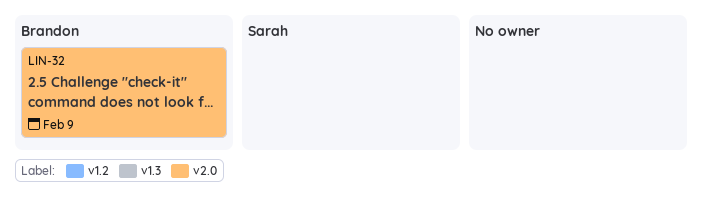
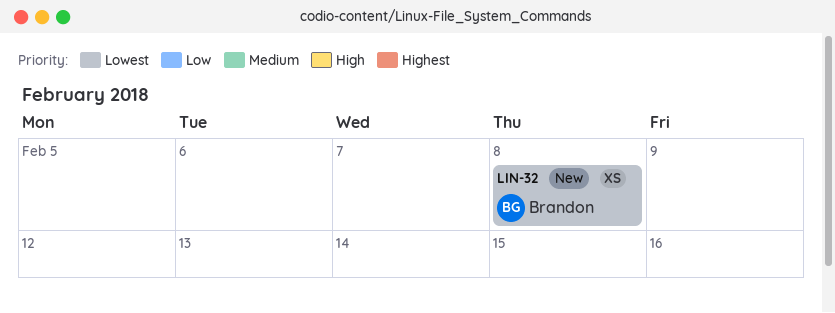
LIN-32, due: Feb 9 -> Feb 8

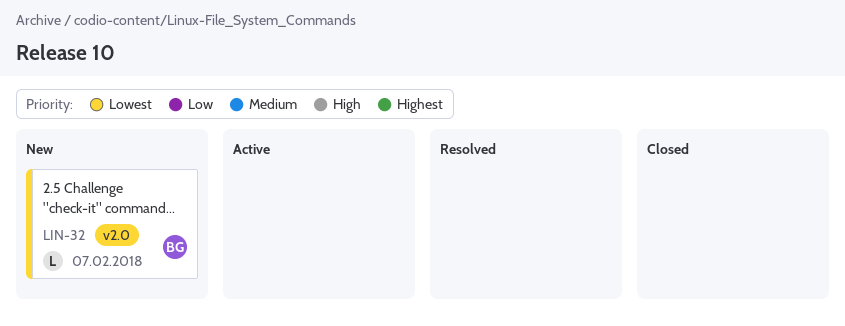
LIN-32, estimate: XS -> L
LIN-32, due: Feb 8 -> Feb 7

